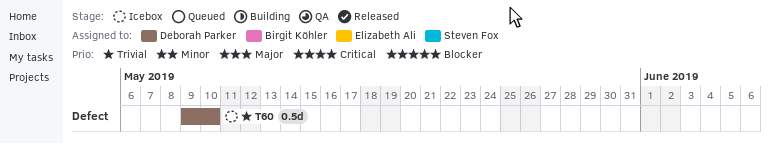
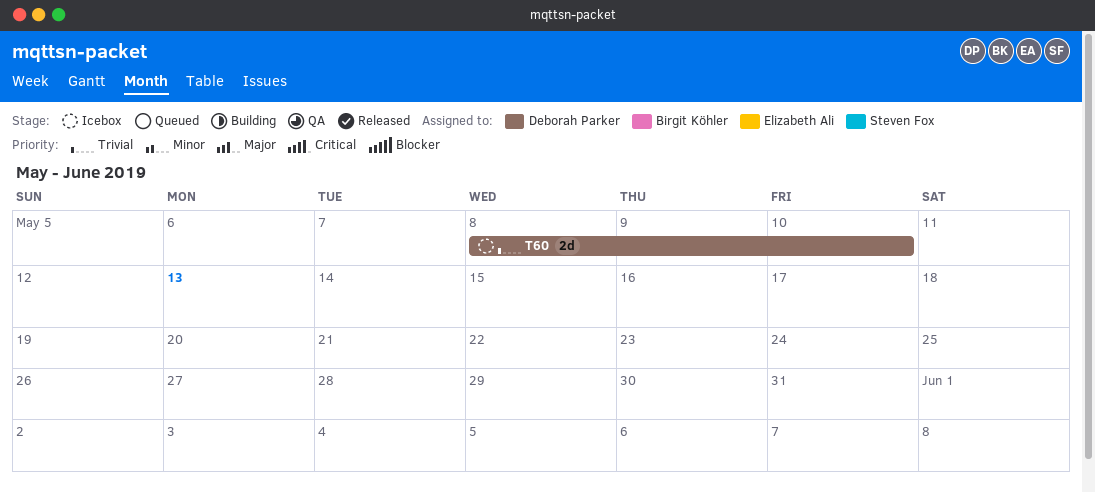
T60, estimate: 0.5d -> 2d
T60, start: May 9 -> May 8

